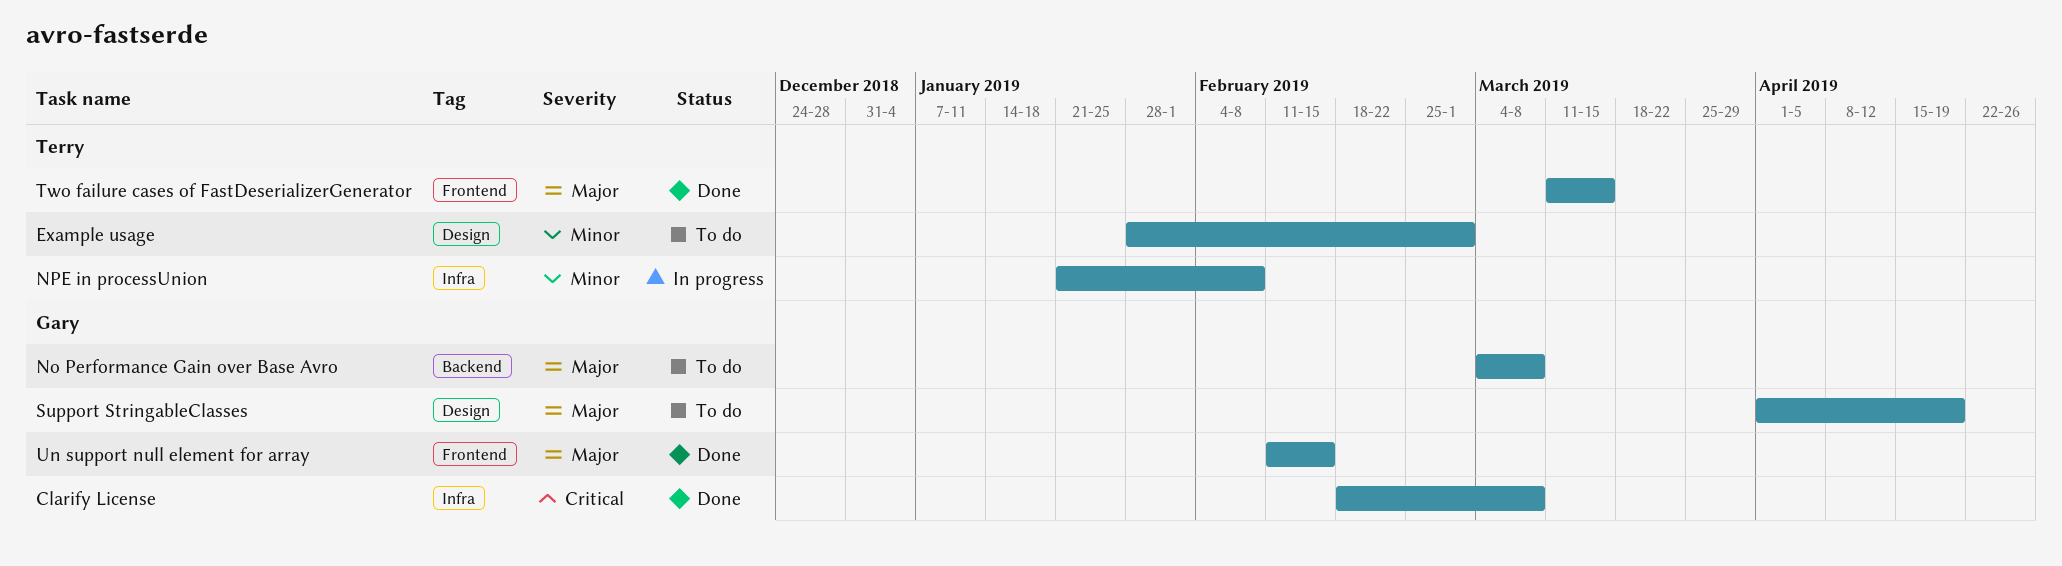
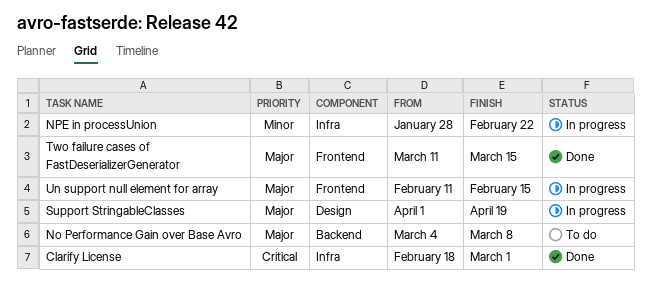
Clarify License, due: Mar 8 -> Mar 1
Example usage: present -> none
NPE in processUnion, start: Jan 21 -> Jan 28
NPE in processUnion, due: Feb 8 -> Feb 22
Support StringableClasses, status: To do -> In progress
Un support null element for array, status: Done -> In progress

